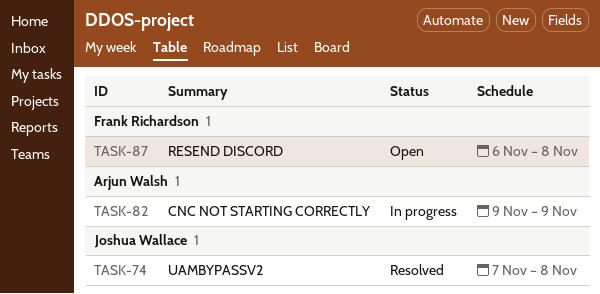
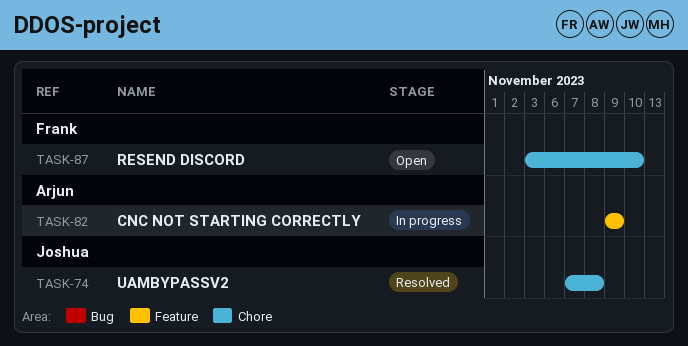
TASK-87, start: Nov 6 -> Nov 3
TASK-87, due: Nov 8 -> Nov 10

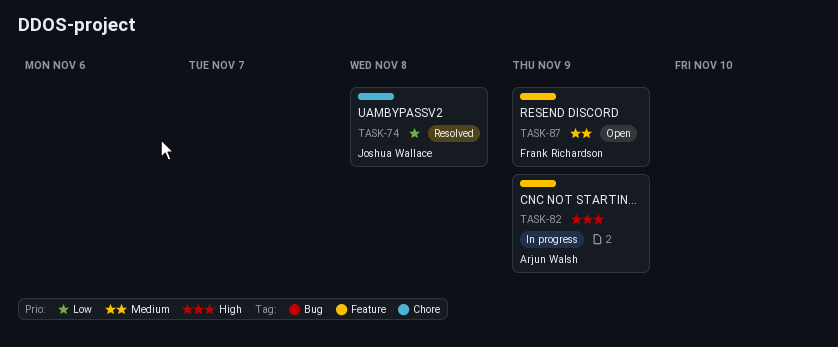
TASK-87, label: Chore -> Feature
TASK-87, due: Nov 10 -> Nov 9

